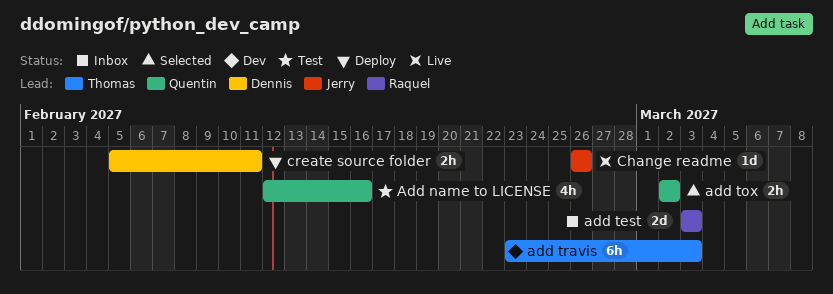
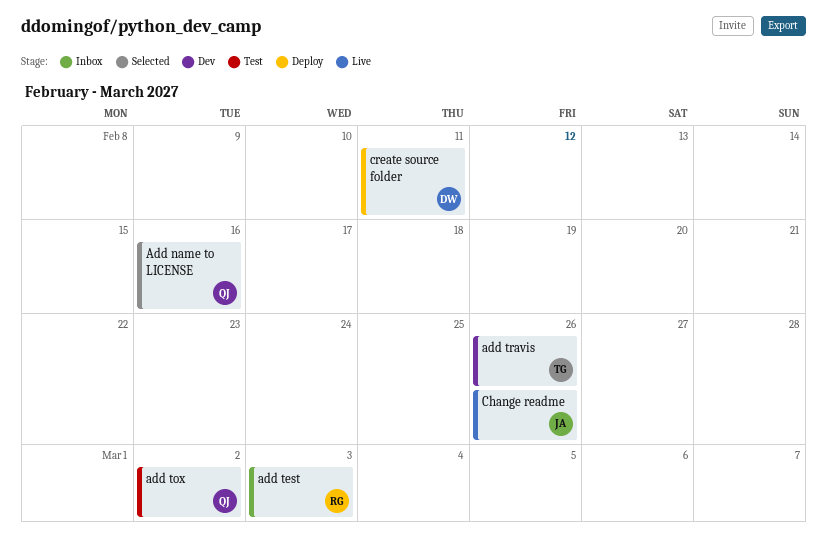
Add name to LICENSE, status: Test -> Selected
add tox, status: Selected -> Test
add travis, due: Mar 3 -> Feb 26

